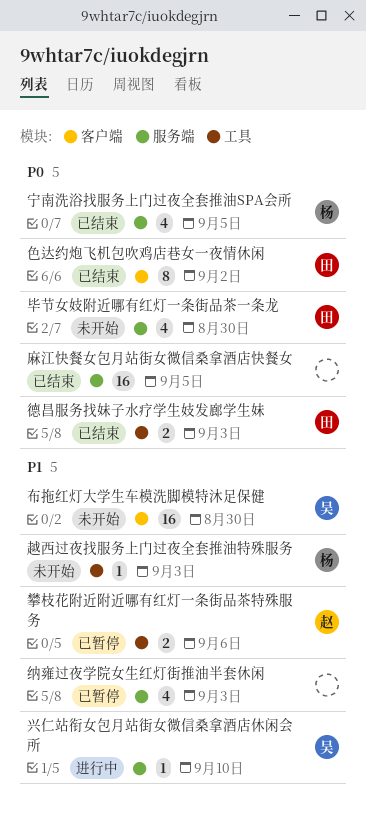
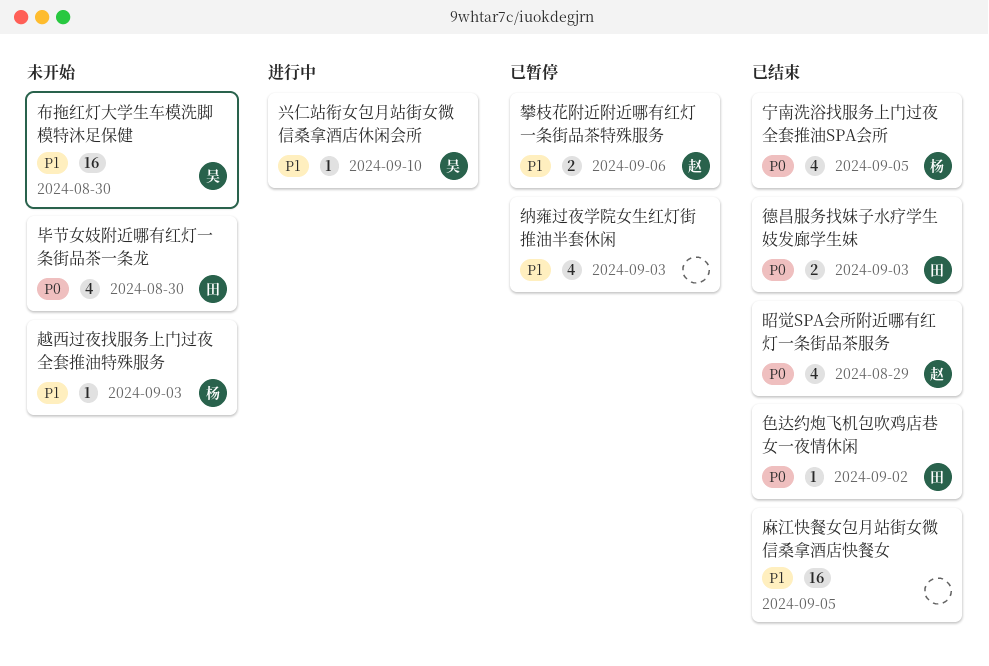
昭觉SPA会所附近哪有红灯一条街品茶服务: none -> present
色达约炮飞机包吹鸡店巷女一夜情休闲, estimate: 8 -> 1
麻江快餐女包月站街女微信桑拿酒店快餐女, priority: P0 -> P1

